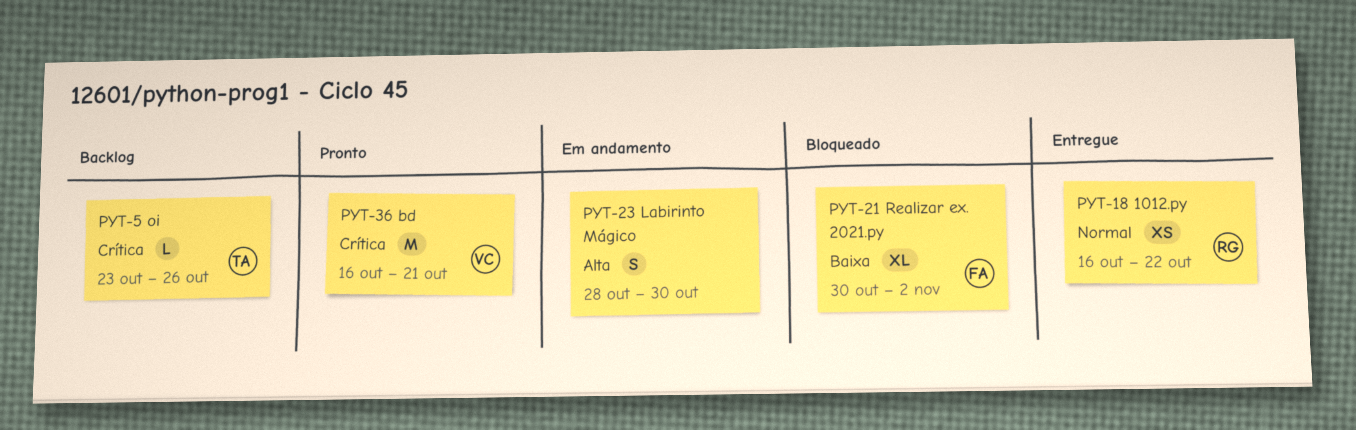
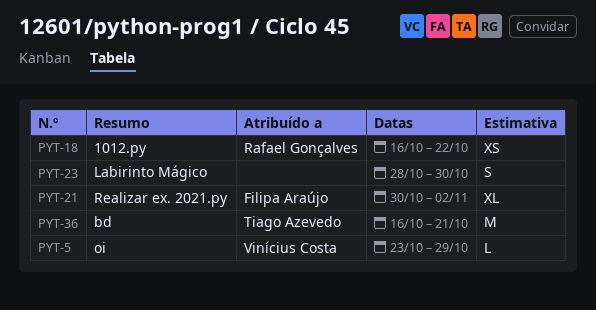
PYT-5, owner: Tiago Azevedo -> Vinícius Costa
PYT-5, due: Oct 26 -> Oct 29
PYT-36, owner: Vinícius Costa -> Tiago Azevedo

